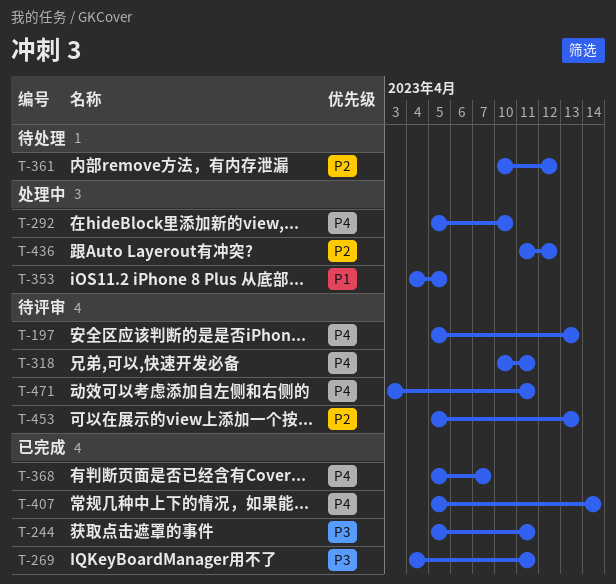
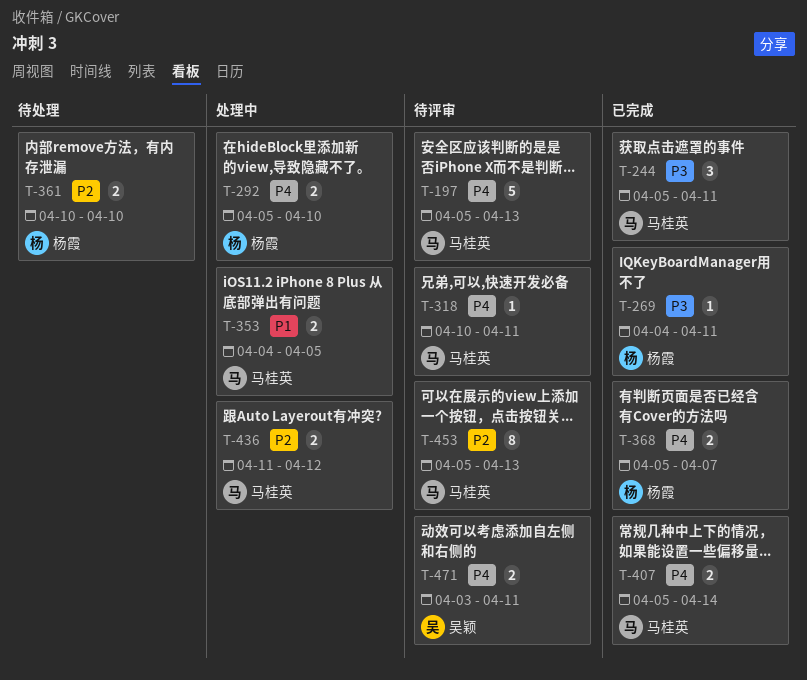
T-361, due: Apr 12 -> Apr 10

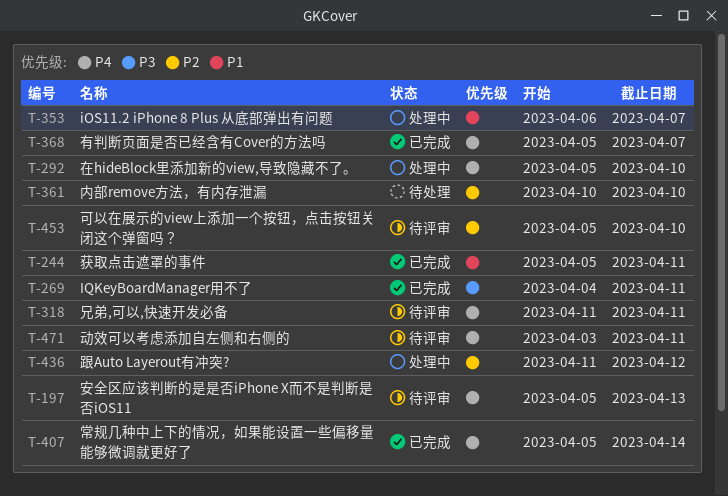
T-244, priority: P3 -> P1
T-318, start: Apr 10 -> Apr 11
T-353, start: Apr 4 -> Apr 6
T-353, due: Apr 5 -> Apr 7
T-453, due: Apr 13 -> Apr 10

